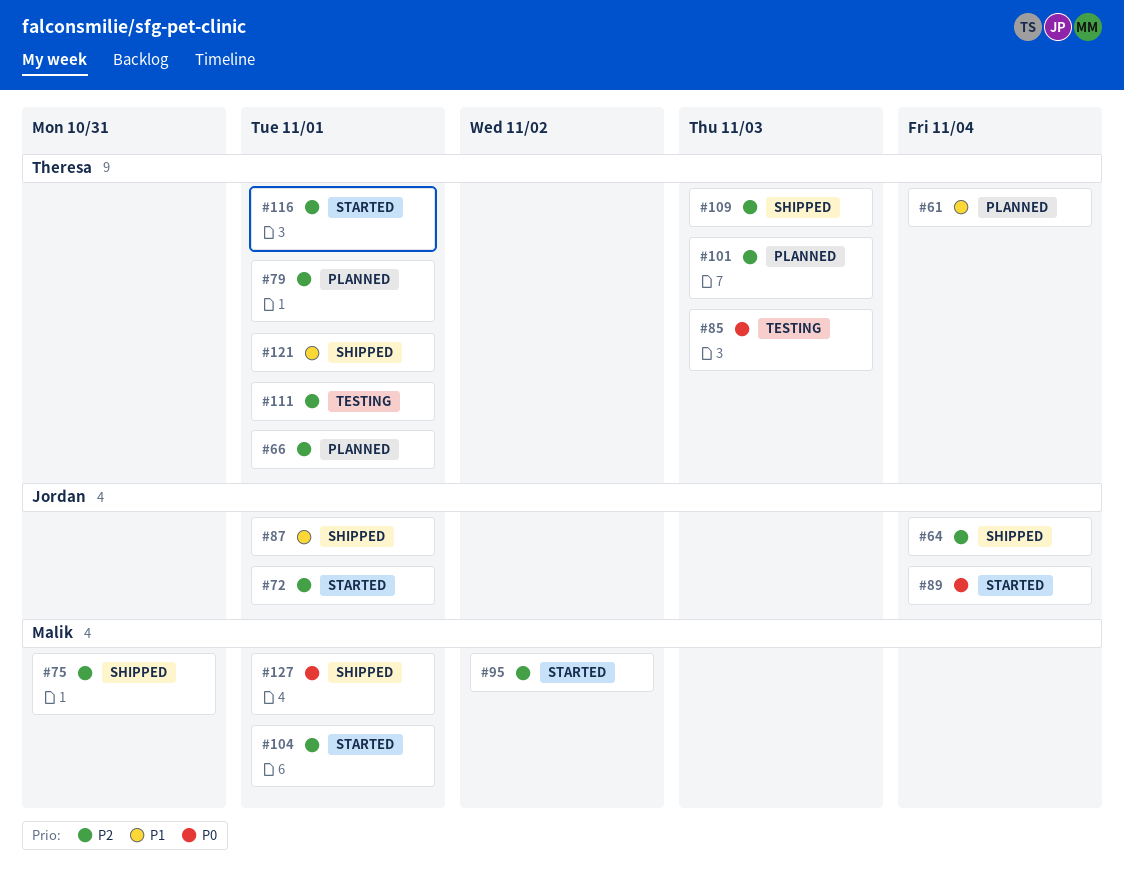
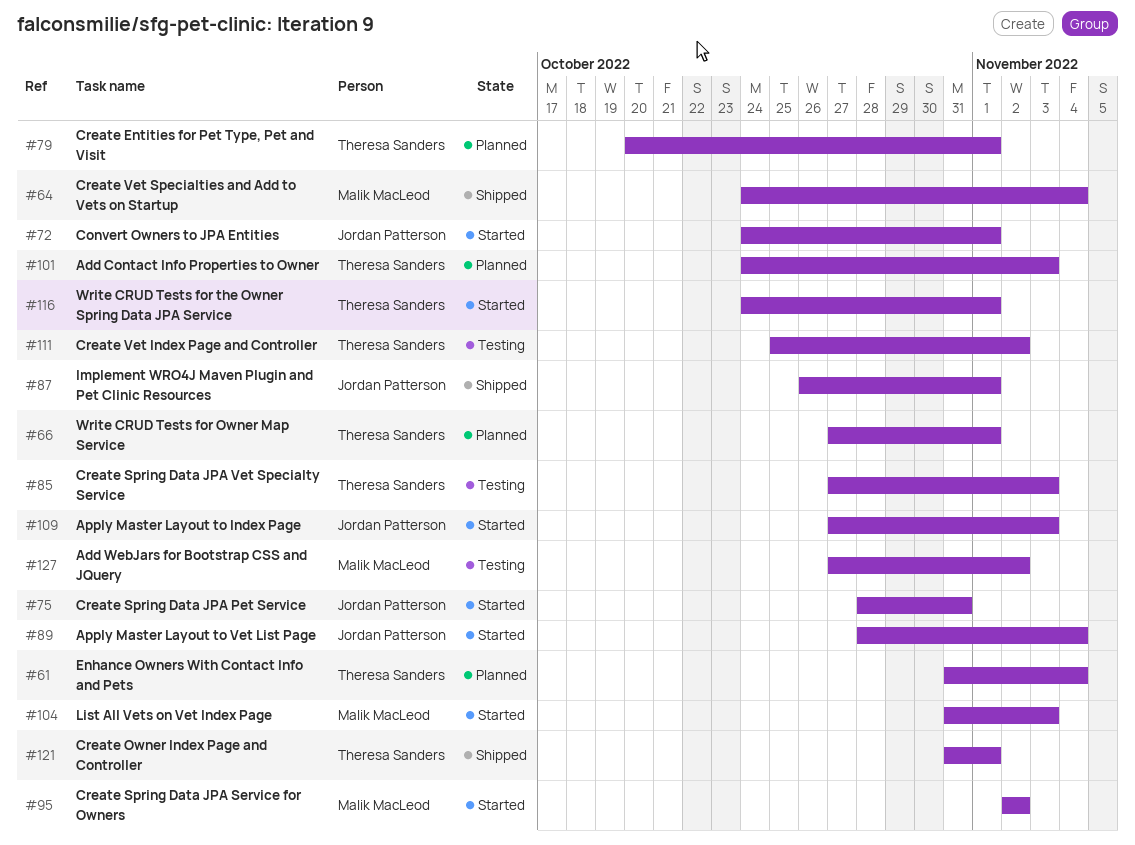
#64, owner: Jordan Patterson -> Malik MacLeod
#75, status: Shipped -> Started
#75, owner: Malik MacLeod -> Jordan Patterson
#104, due: Nov 1 -> Nov 3
#109, status: Shipped -> Started
#109, owner: Theresa Sanders -> Jordan Patterson
#111, due: Nov 1 -> Nov 2
#127, status: Shipped -> Testing
#127, due: Nov 1 -> Nov 2

